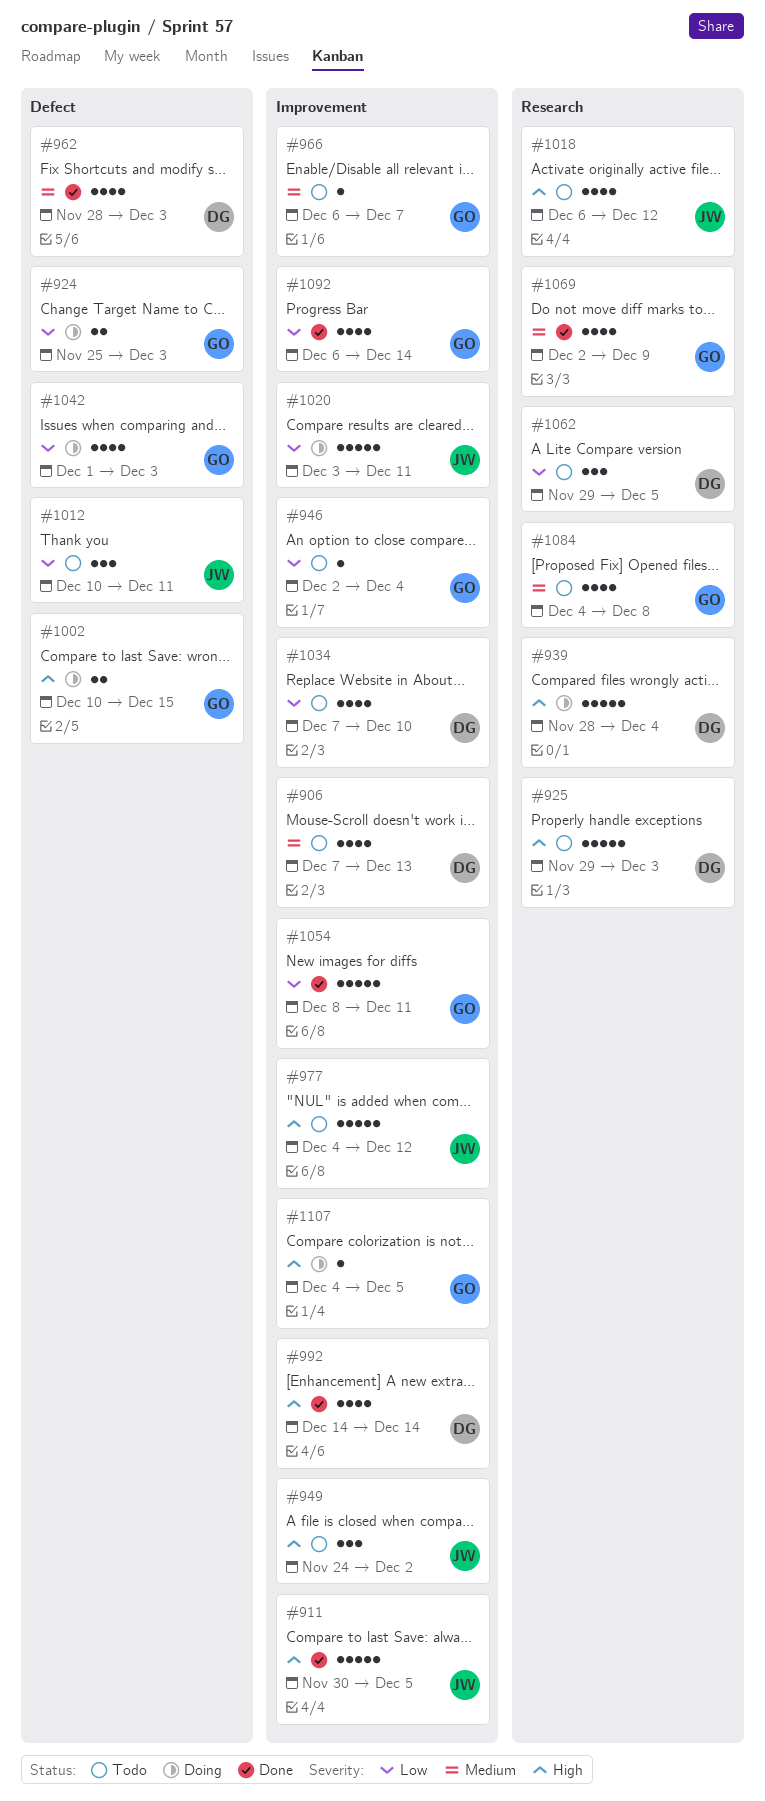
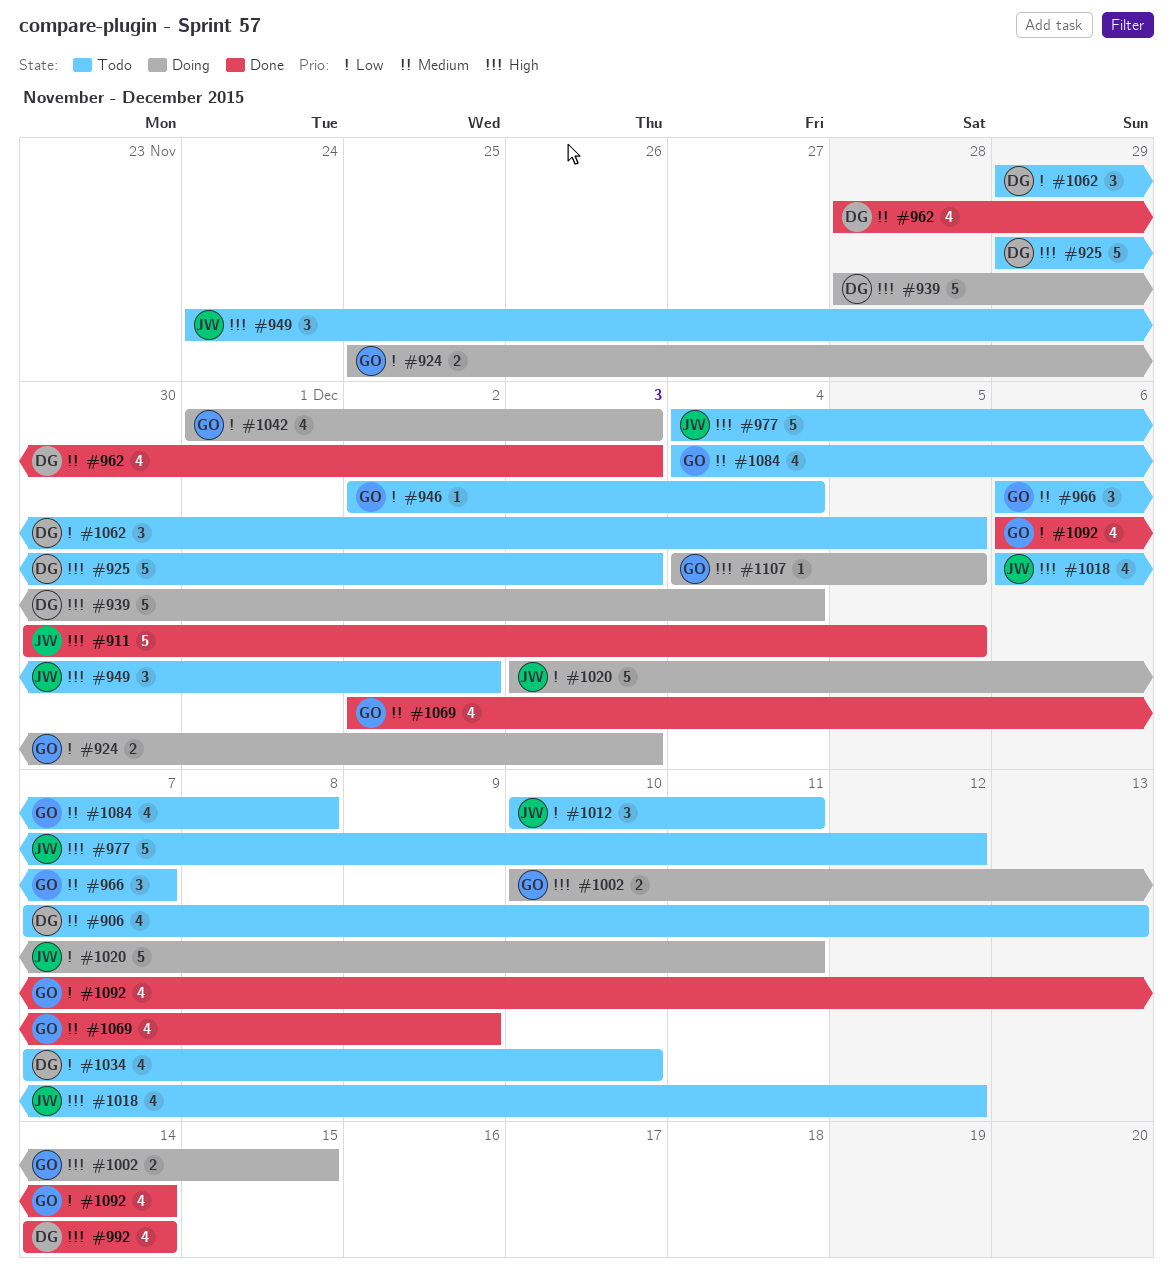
#966, estimate: 1 -> 3
#1054: present -> none

